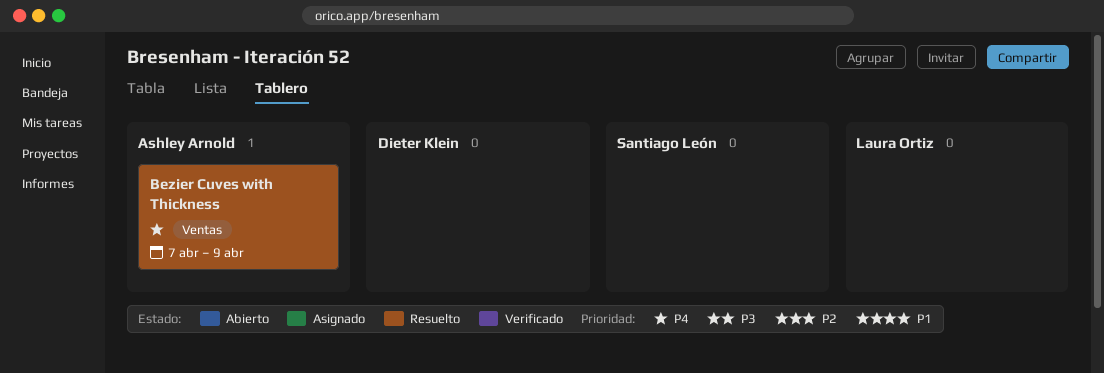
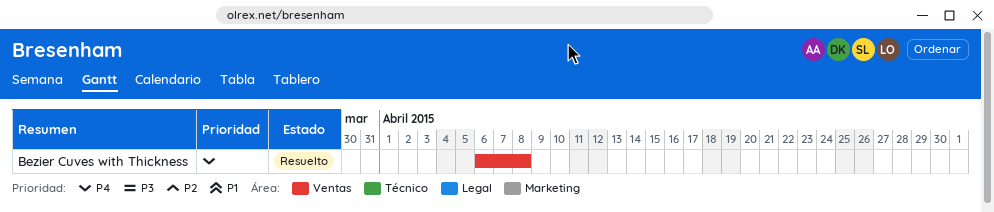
Bezier Cuves with Thickness, start: Apr 7 -> Apr 6
Bezier Cuves with Thickness, due: Apr 9 -> Apr 8

